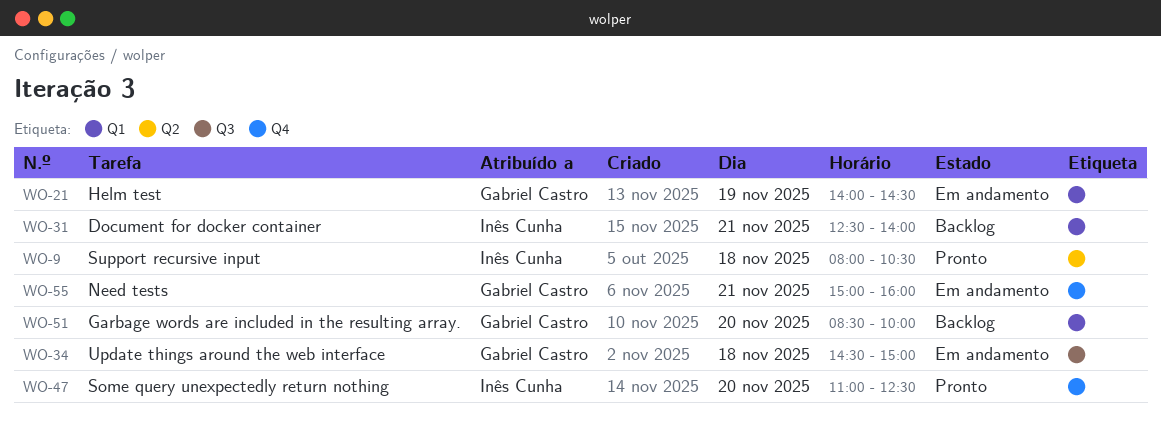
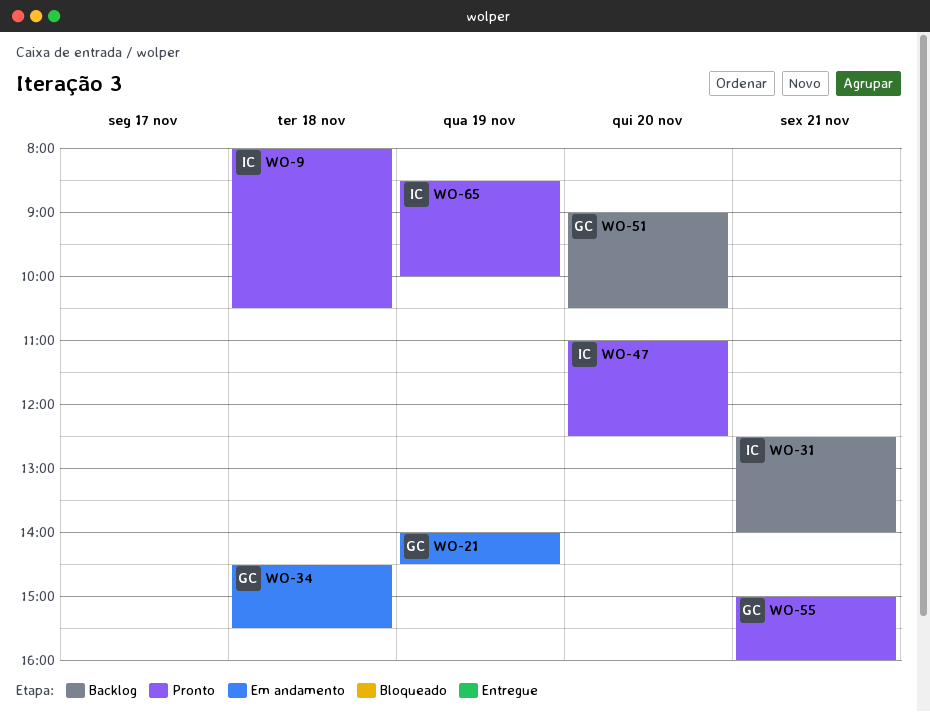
WO-34, ends: 15:00 -> 15:30
WO-51, begins: 08:30 -> 09:00
WO-51, ends: 10:00 -> 10:30
WO-55, status: Em andamento -> Pronto
WO-65: none -> present

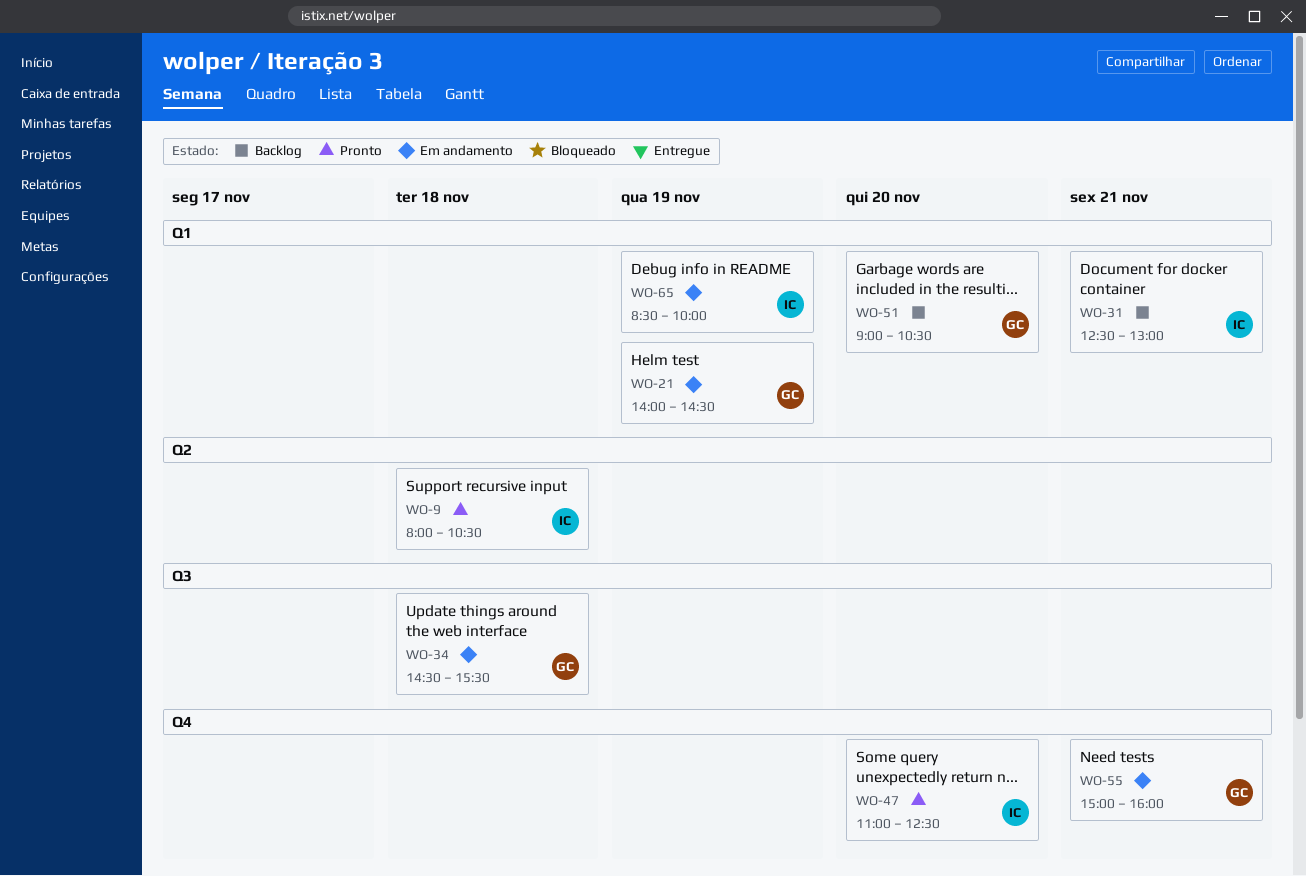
WO-31, ends: 14:00 -> 13:00
WO-55, status: Pronto -> Em andamento
WO-65, status: Pronto -> Em andamento

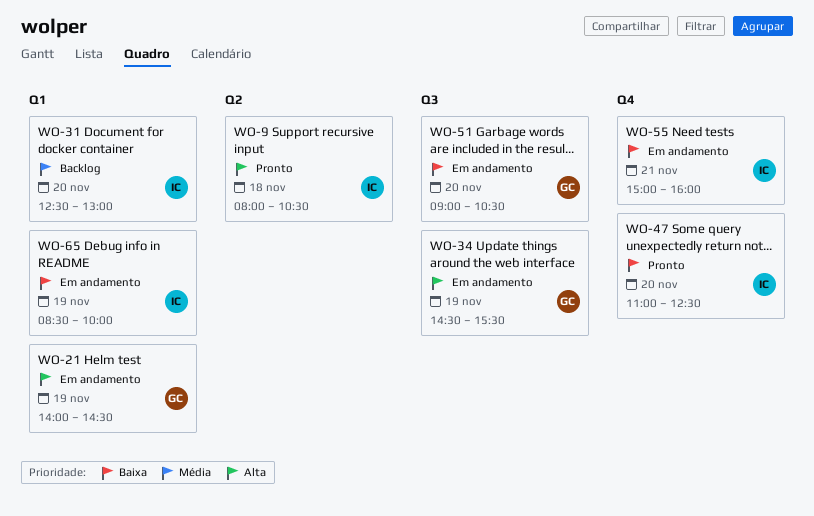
WO-31, day: Nov 21 -> Nov 20
WO-34, day: Nov 18 -> Nov 19
WO-51, status: Backlog -> Em andamento
WO-51, label: Q1 -> Q3
WO-55, owner: GC -> IC

